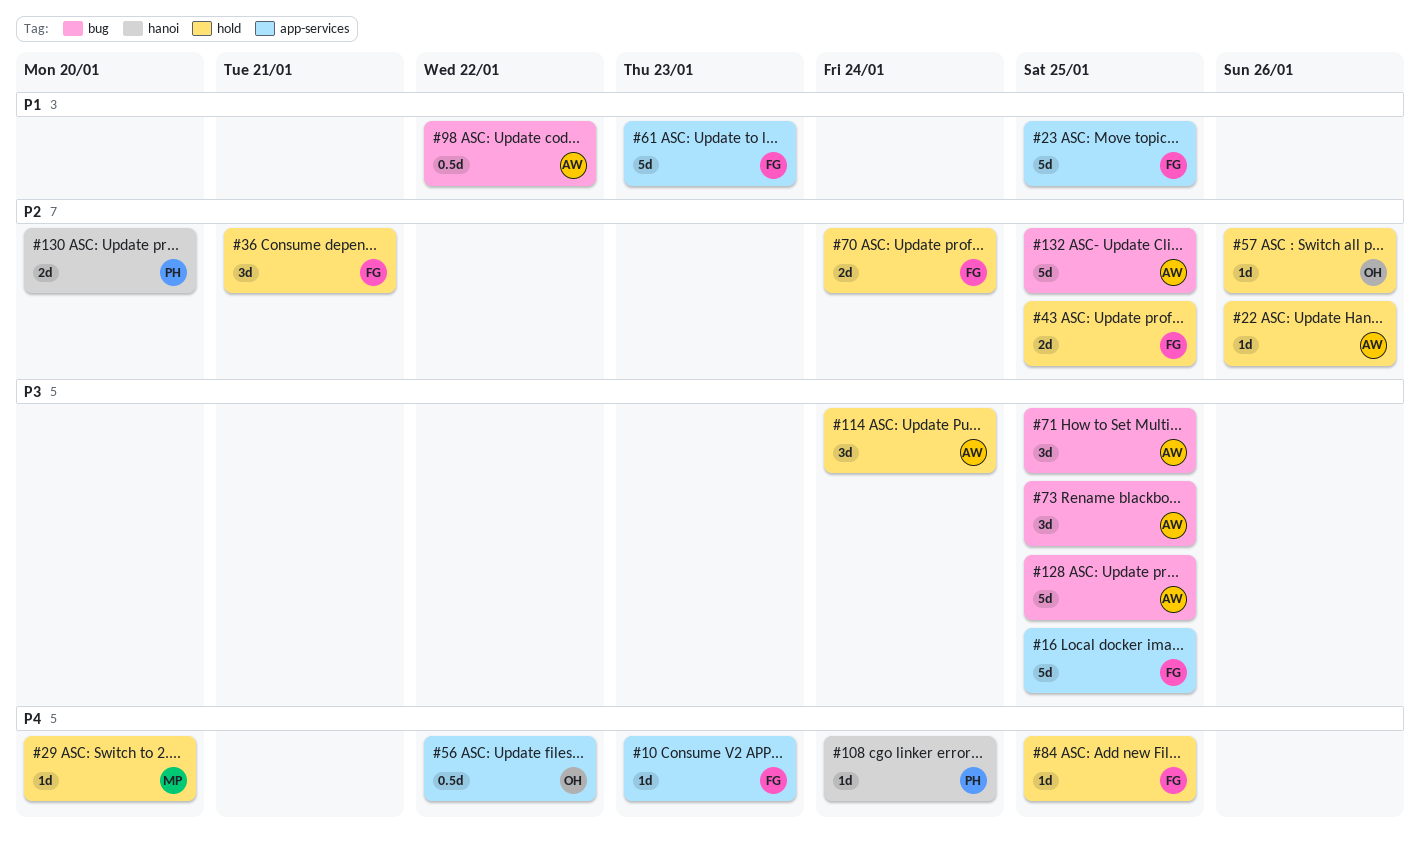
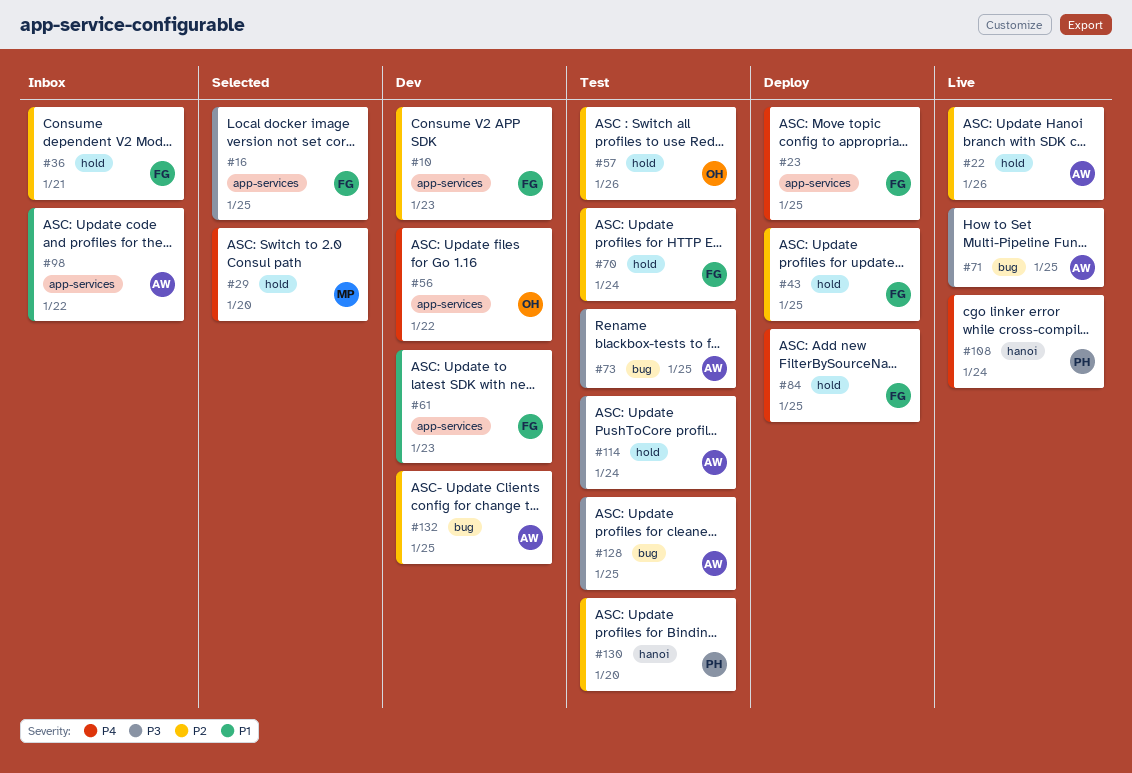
#10, priority: P4 -> P2
#23, priority: P1 -> P4
#98, label: bug -> app-services

